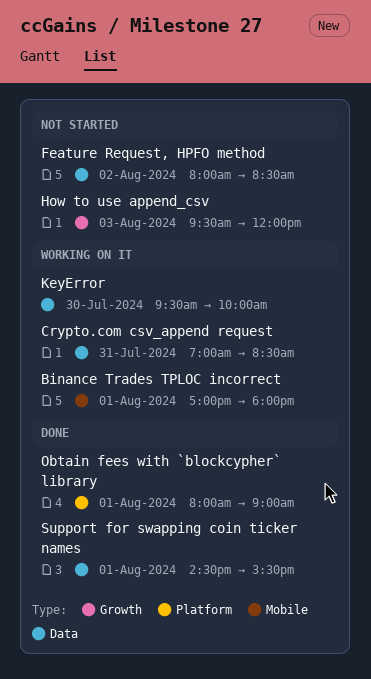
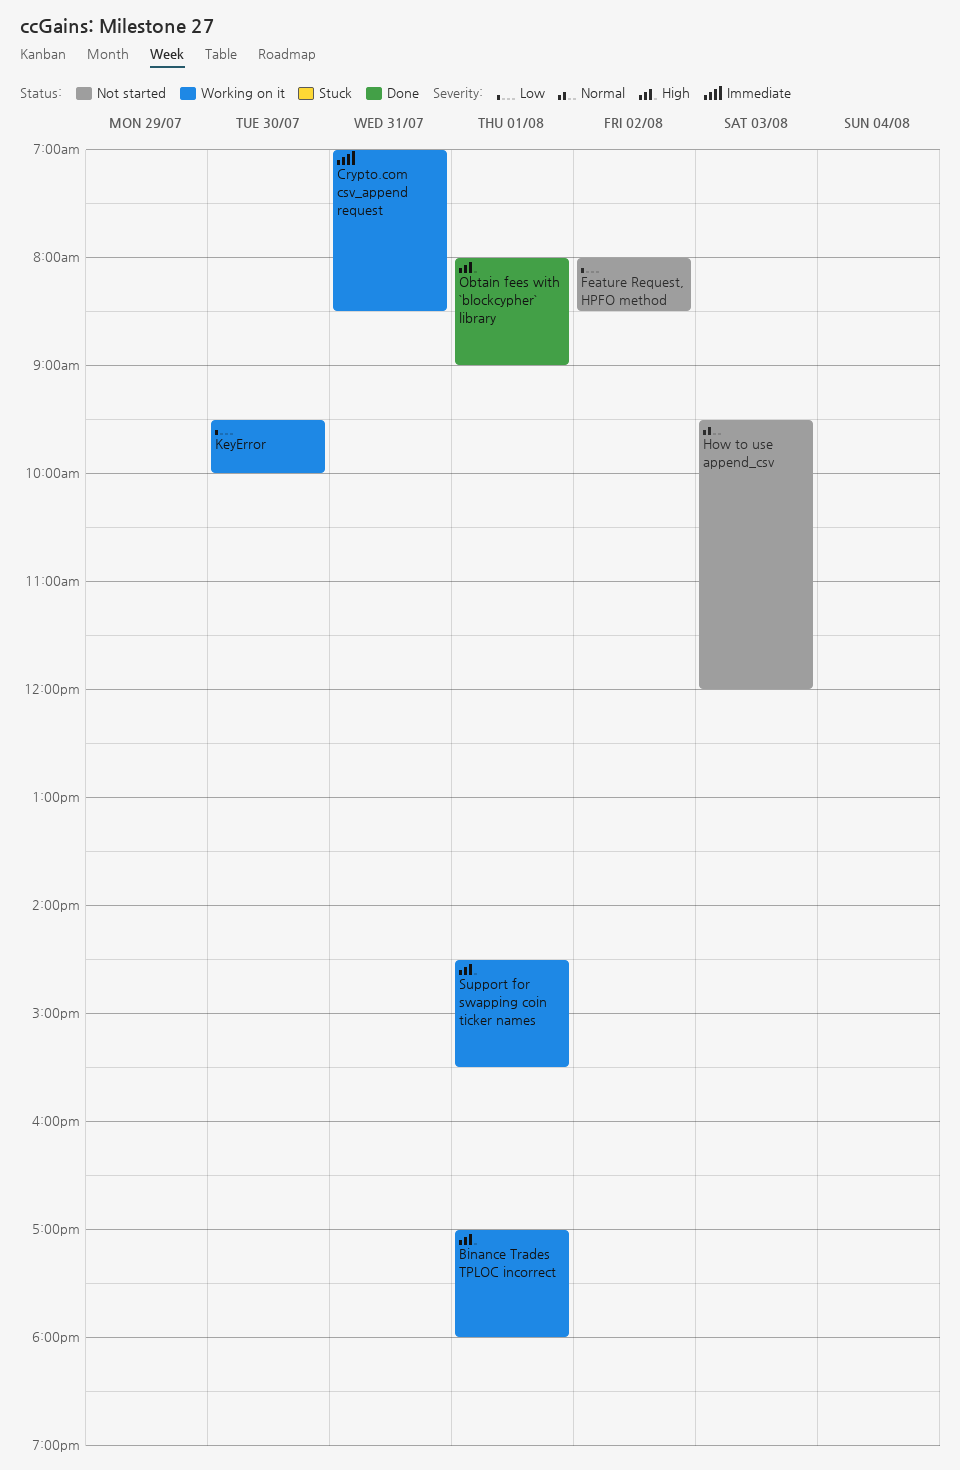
Support for swapping coin ticker names, status: Done -> Working on it

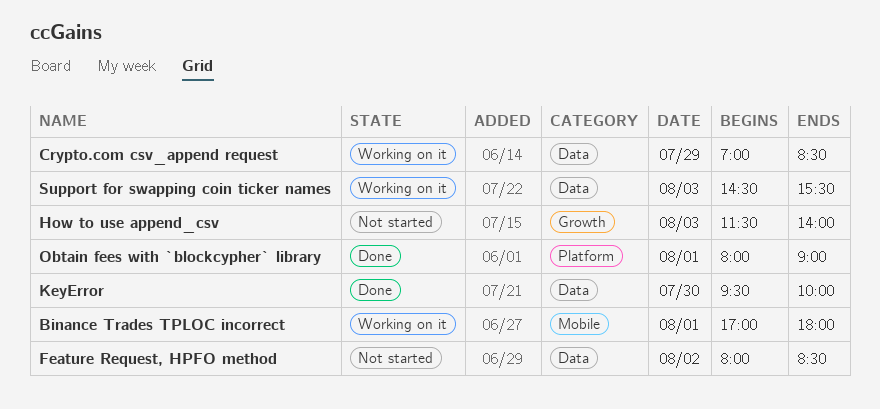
Crypto.com csv_append request, day: Jul 31 -> Jul 29
How to use append_csv, begins: 09:30 -> 11:30
How to use append_csv, ends: 12:00 -> 14:00
KeyError, status: Working on it -> Done
Support for swapping coin ticker names, day: Aug 1 -> Aug 3

